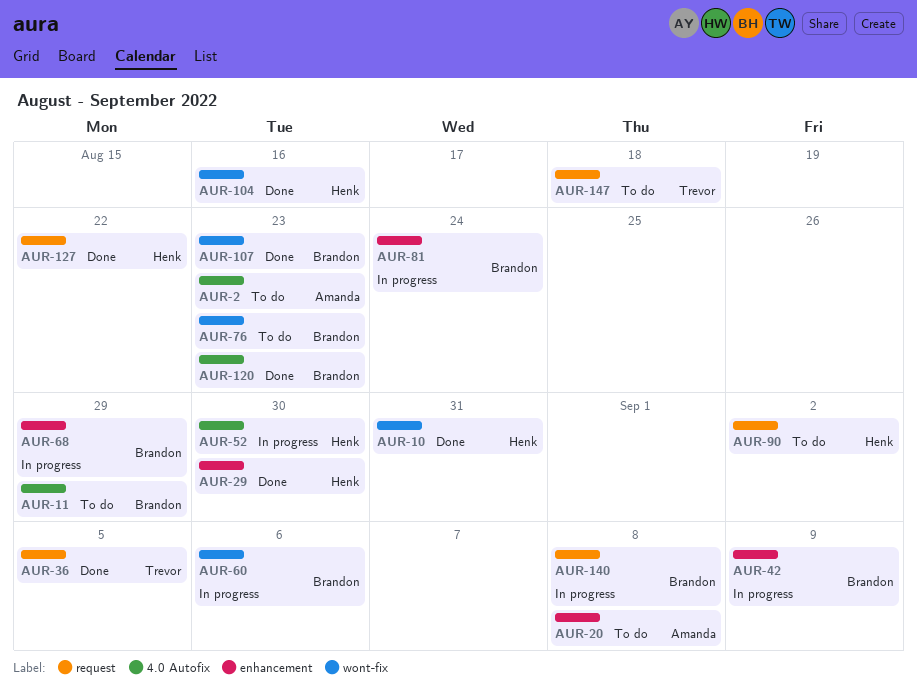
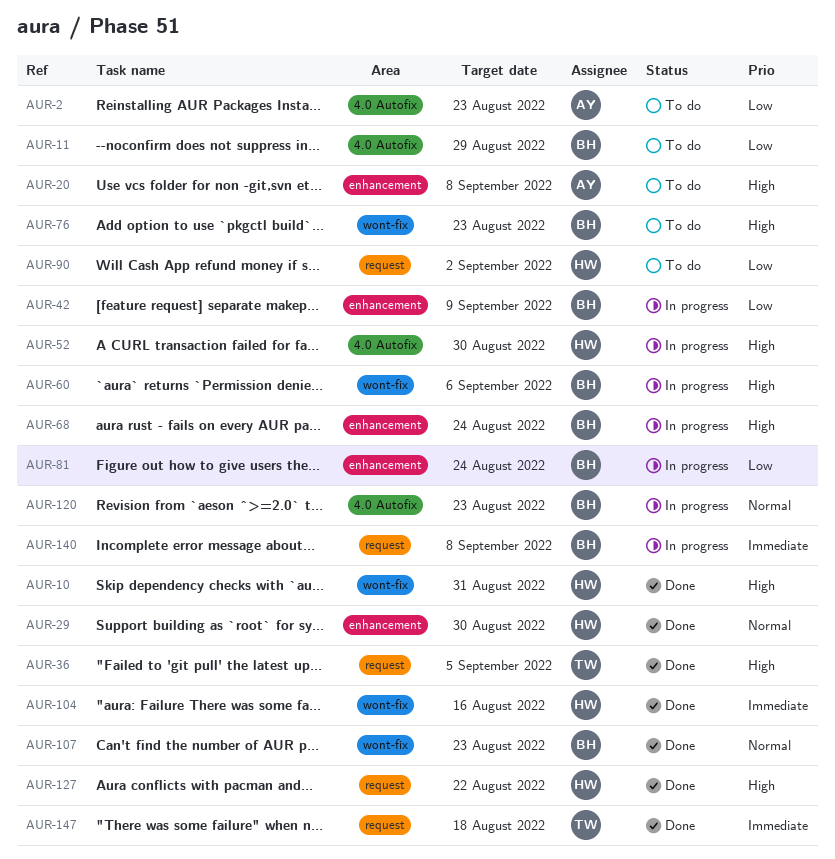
AUR-68, due: Aug 29 -> Aug 24
AUR-120, status: Done -> In progress
AUR-147, status: To do -> Done

